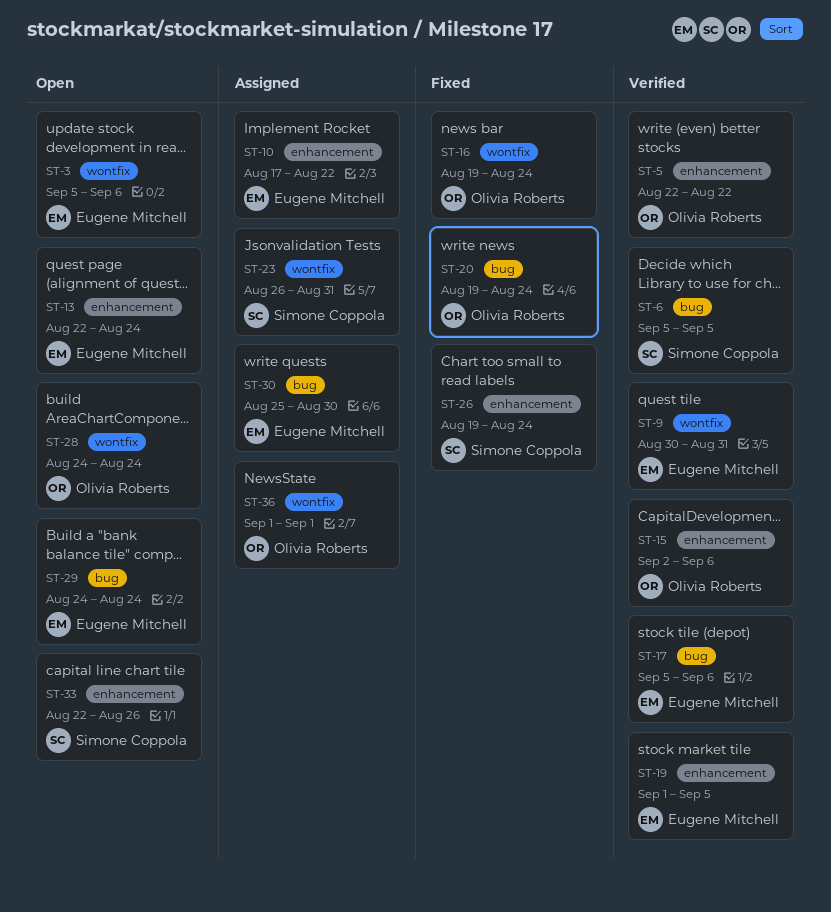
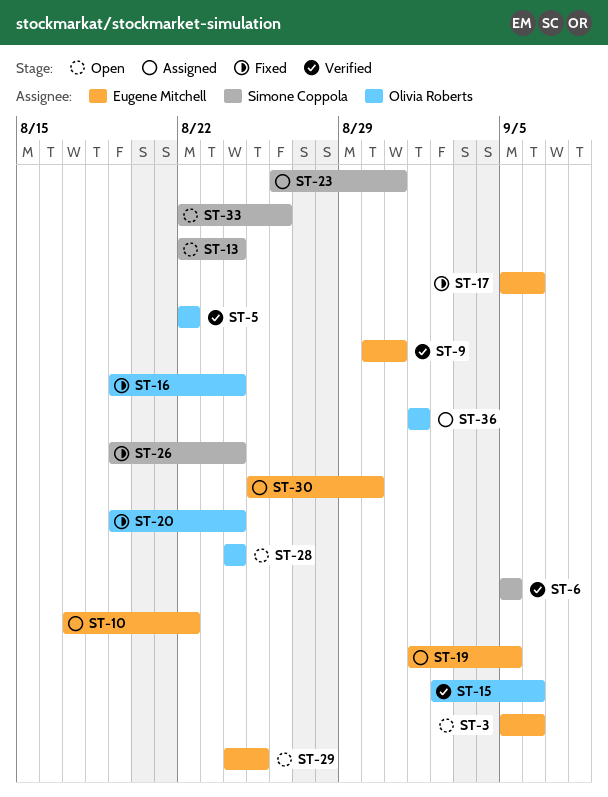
ST-13, owner: Eugene Mitchell -> Simone Coppola
ST-17, status: Verified -> Fixed
ST-19, status: Verified -> Assigned
ST-29, due: Aug 24 -> Aug 25

